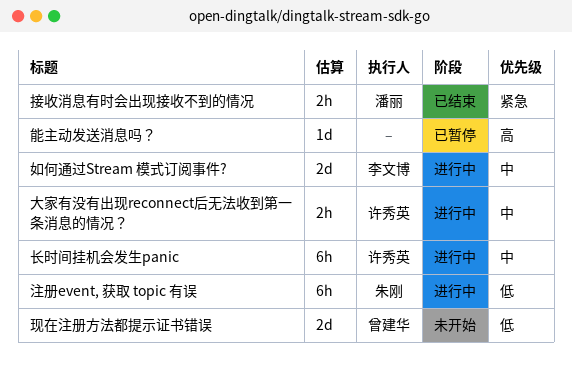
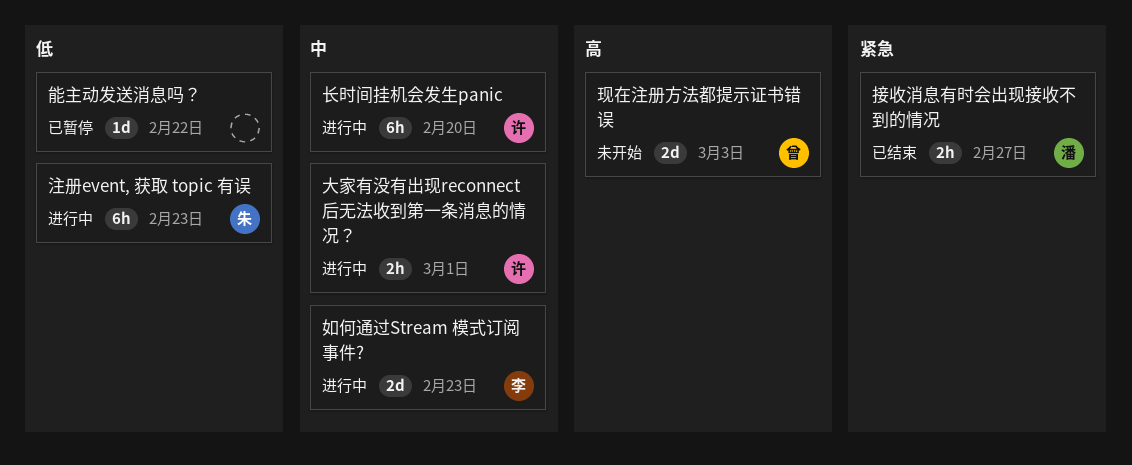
现在注册方法都提示证书错误, priority: 低 -> 高
能主动发送消息吗？, priority: 高 -> 低

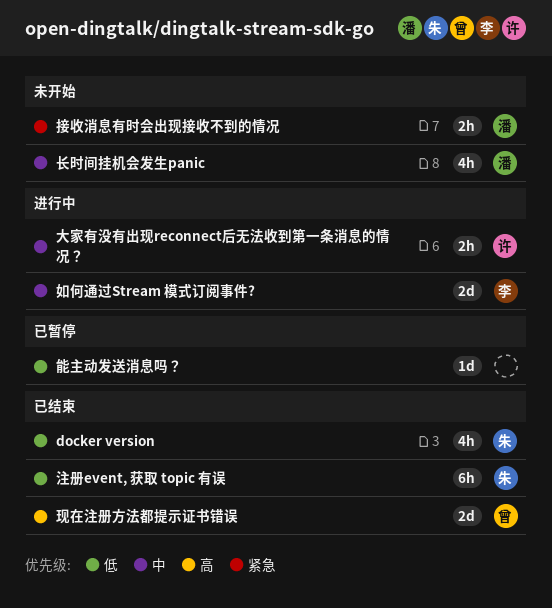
docker version: none -> present
接收消息有时会出现接收不到的情况, status: 已结束 -> 未开始
注册event, 获取 topic 有误, status: 进行中 -> 已结束
现在注册方法都提示证书错误, status: 未开始 -> 已结束
长时间挂机会发生panic, status: 进行中 -> 未开始
长时间挂机会发生panic, owner: 许 -> 潘
长时间挂机会发生panic, estimate: 6h -> 4h

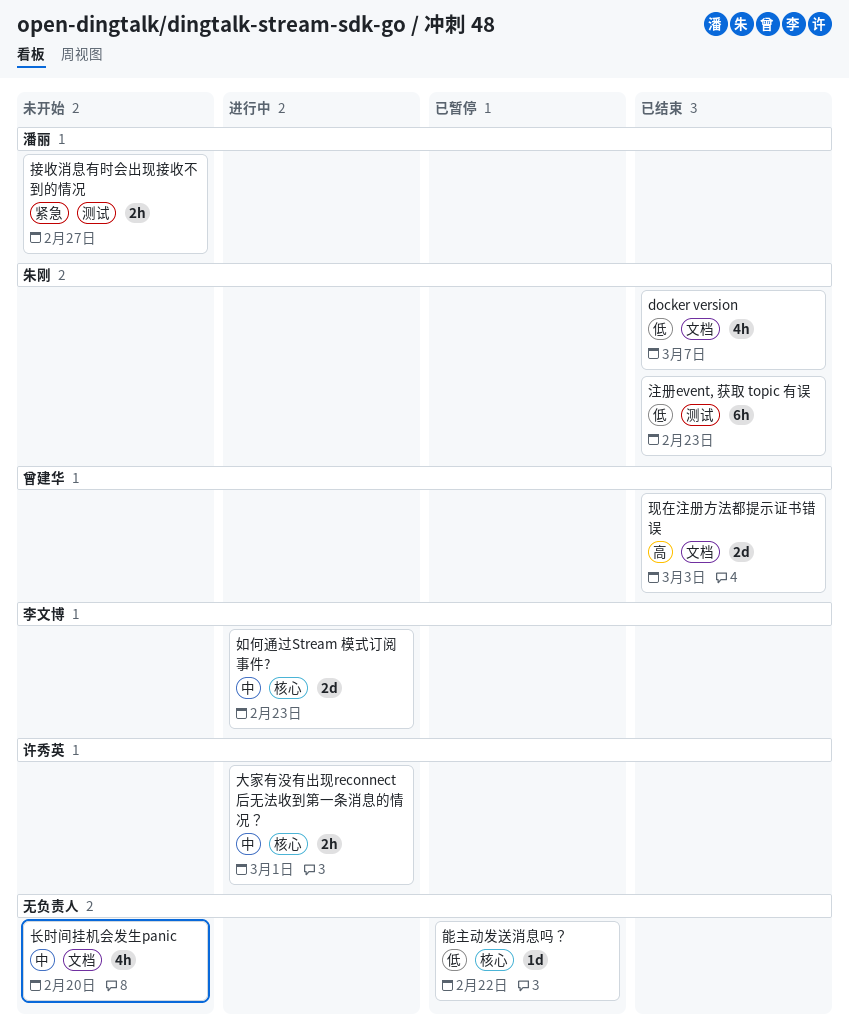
长时间挂机会发生panic, owner: 潘丽 -> none

